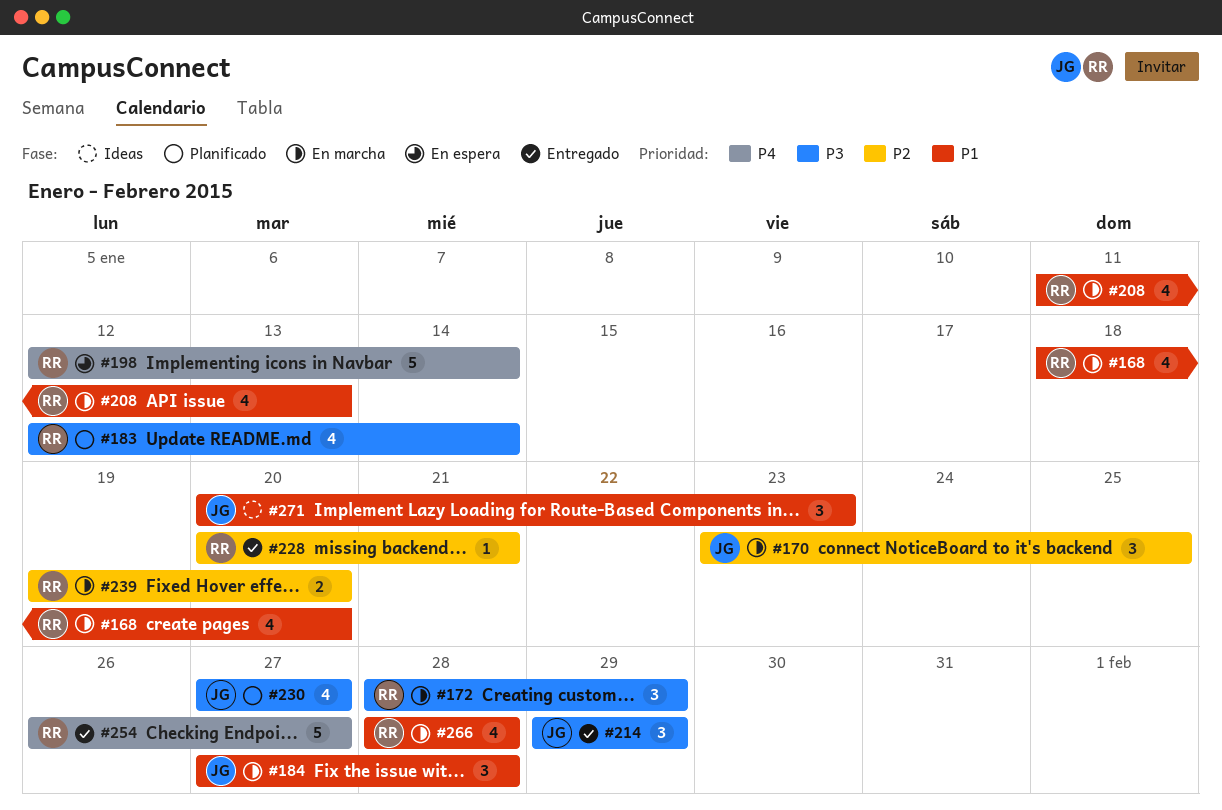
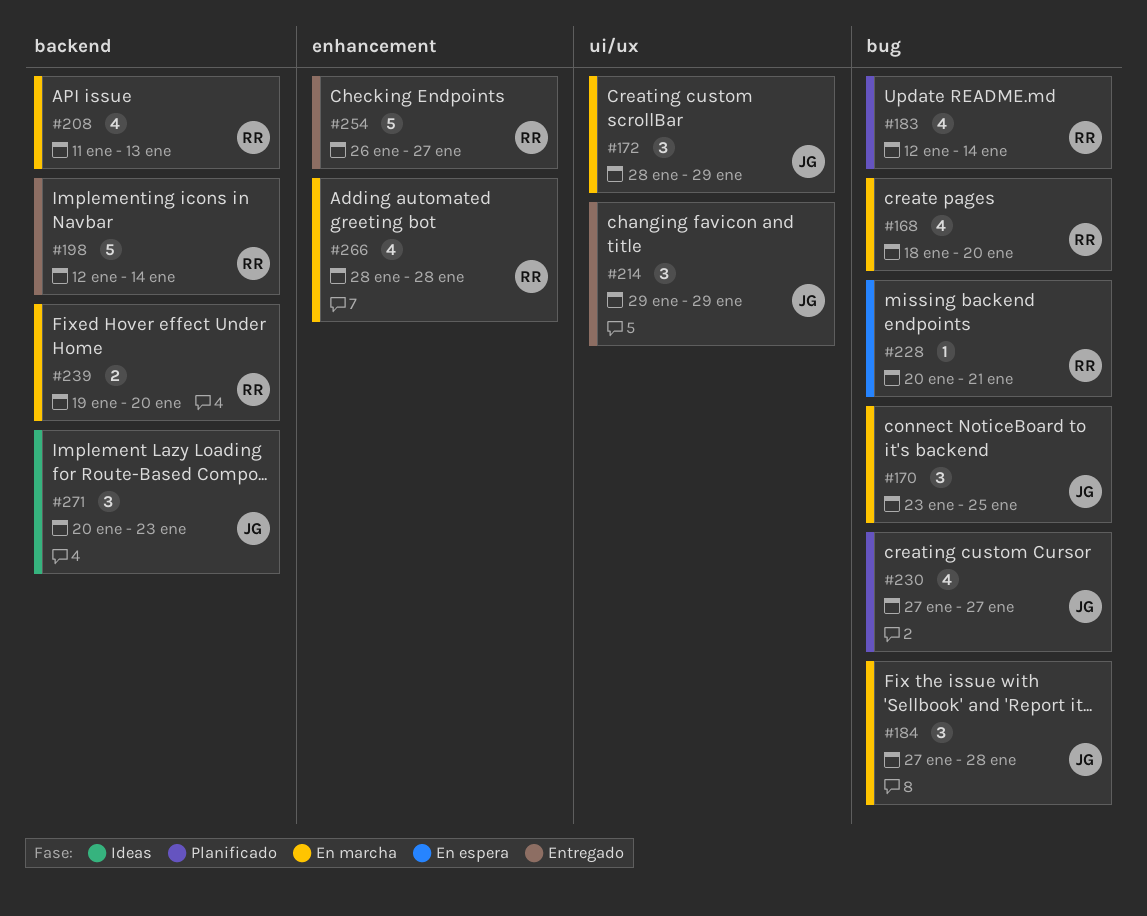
#172, owner: RR -> JG
#198, status: En espera -> Entregado
#228, status: Entregado -> En espera

